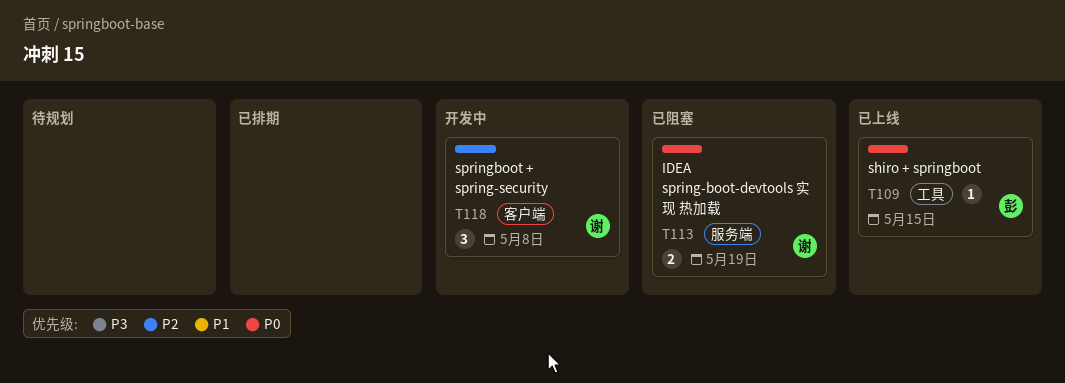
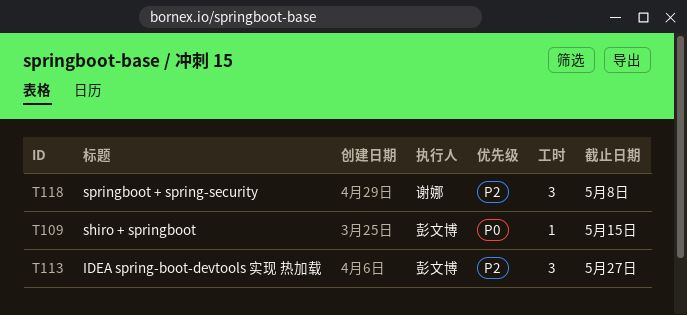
T113, owner: 谢娜 -> 彭文博
T113, priority: P0 -> P2
T113, estimate: 2 -> 3
T113, due: May 19 -> May 27

